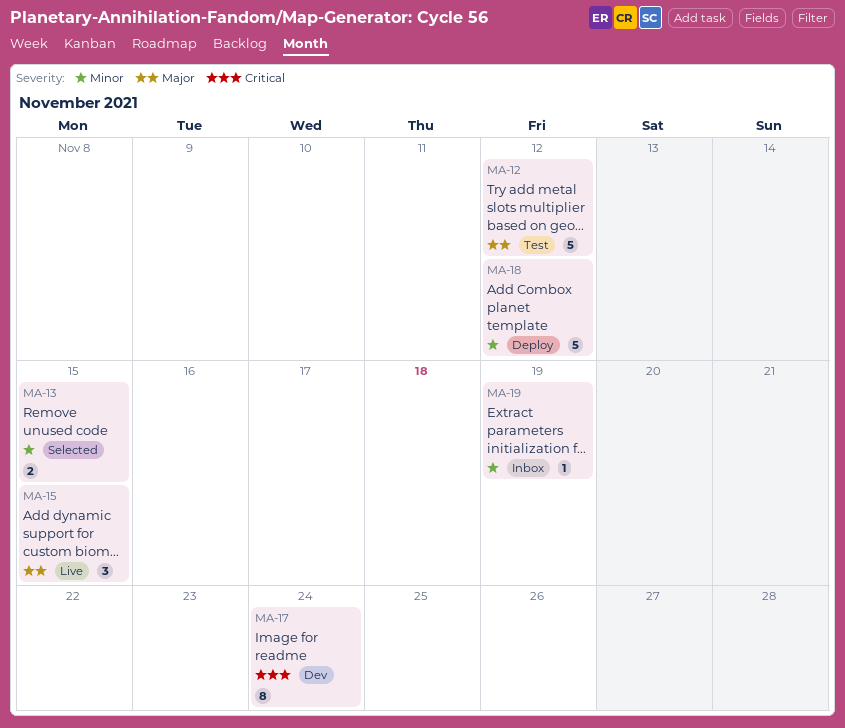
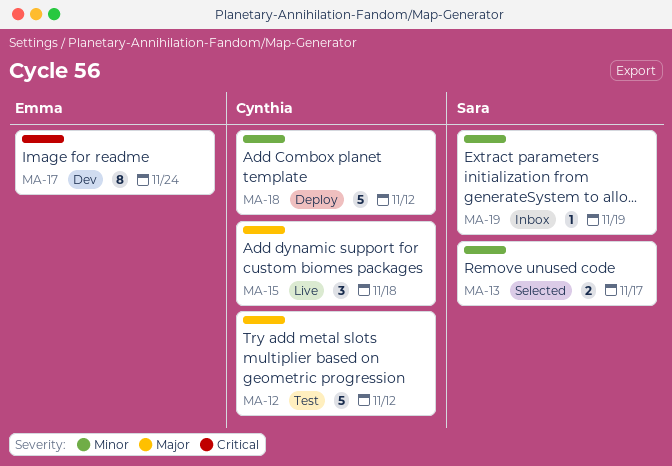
MA-13, due: Nov 15 -> Nov 17
MA-15, due: Nov 15 -> Nov 18

